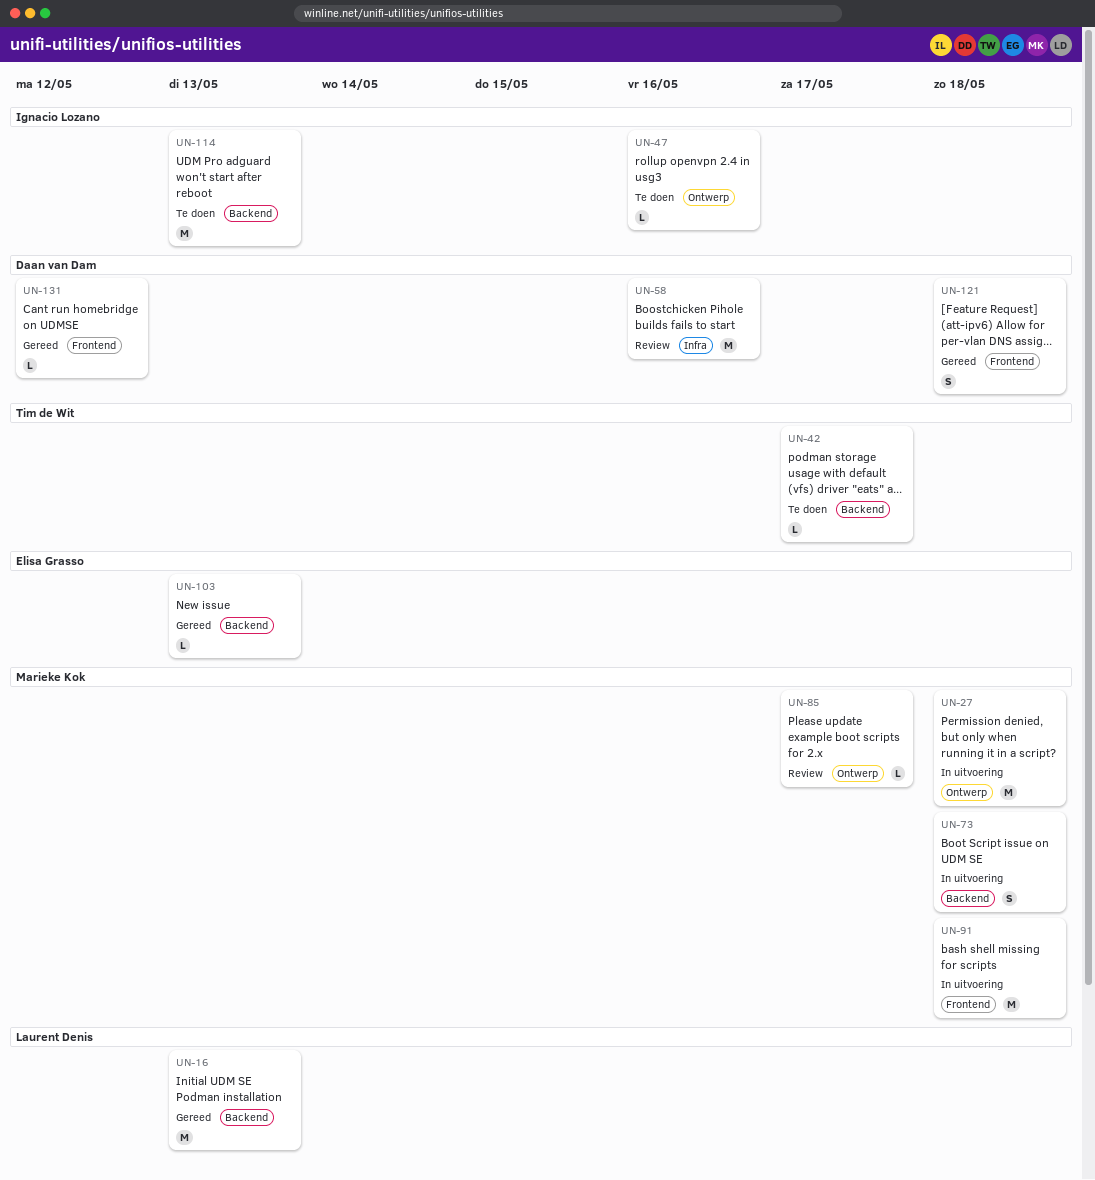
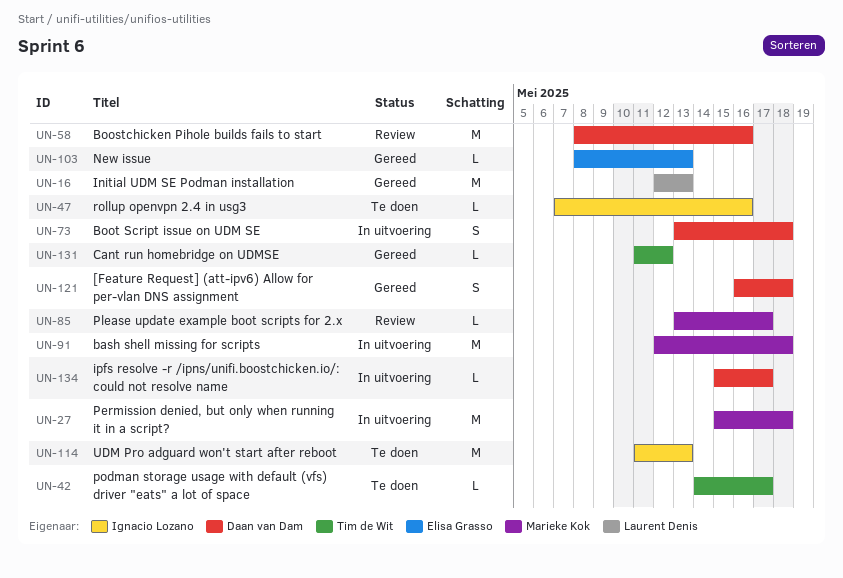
UN-73, owner: Marieke Kok -> Daan van Dam
UN-131, owner: Daan van Dam -> Tim de Wit
UN-134: none -> present

